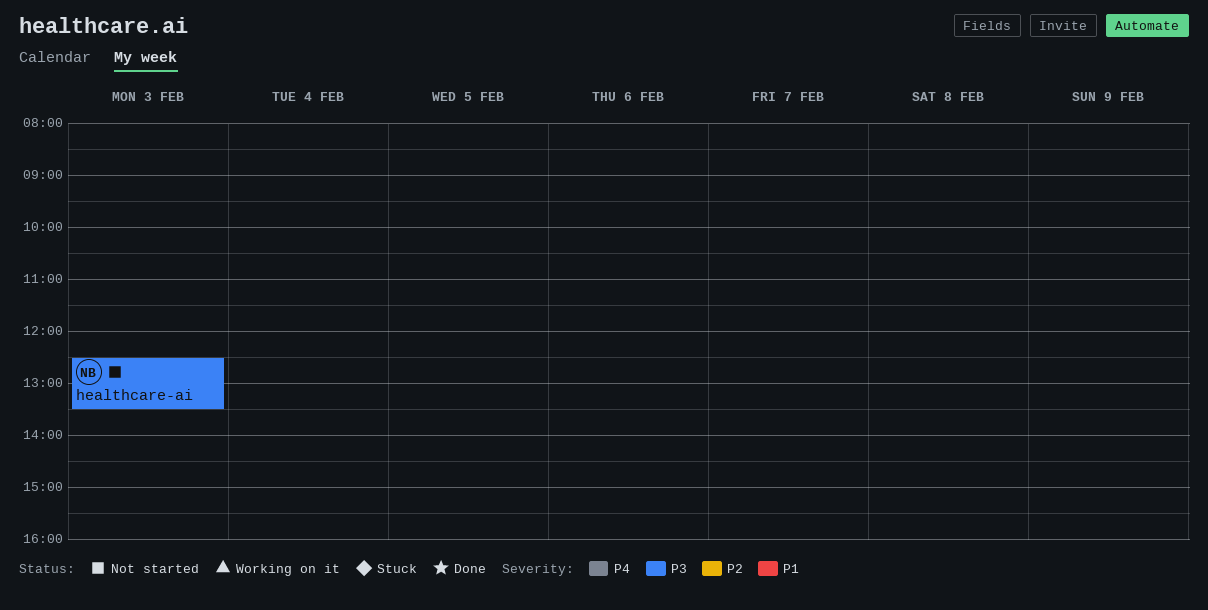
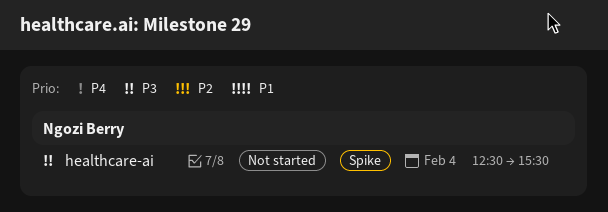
healthcare-ai, day: Feb 3 -> Feb 4
healthcare-ai, ends: 13:30 -> 15:30

